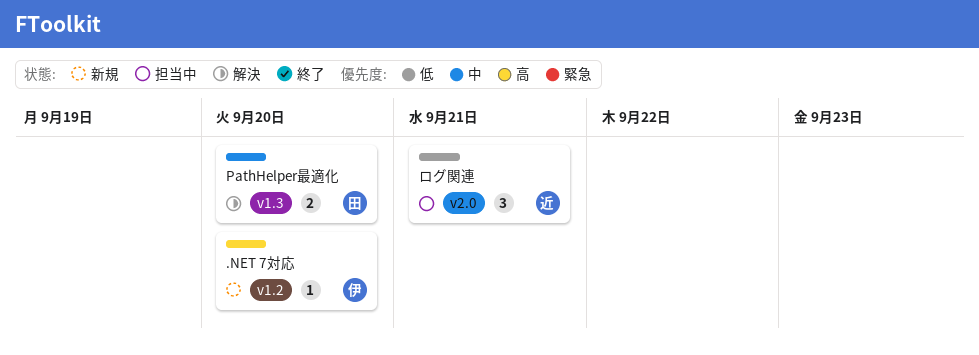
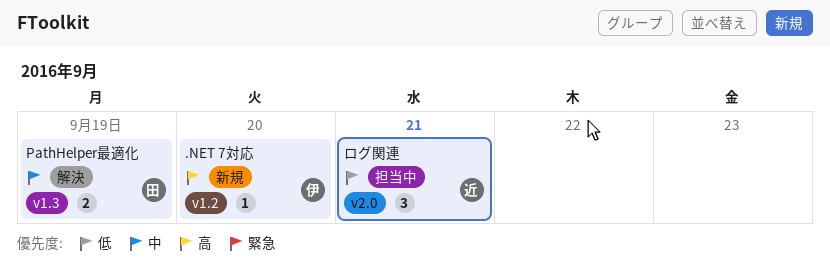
PathHelper最適化, due: Sep 20 -> Sep 19

